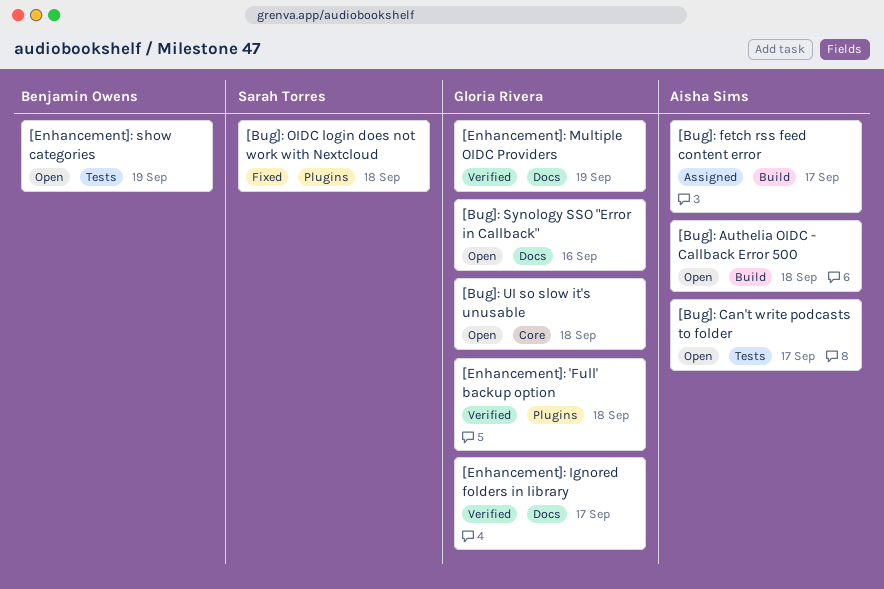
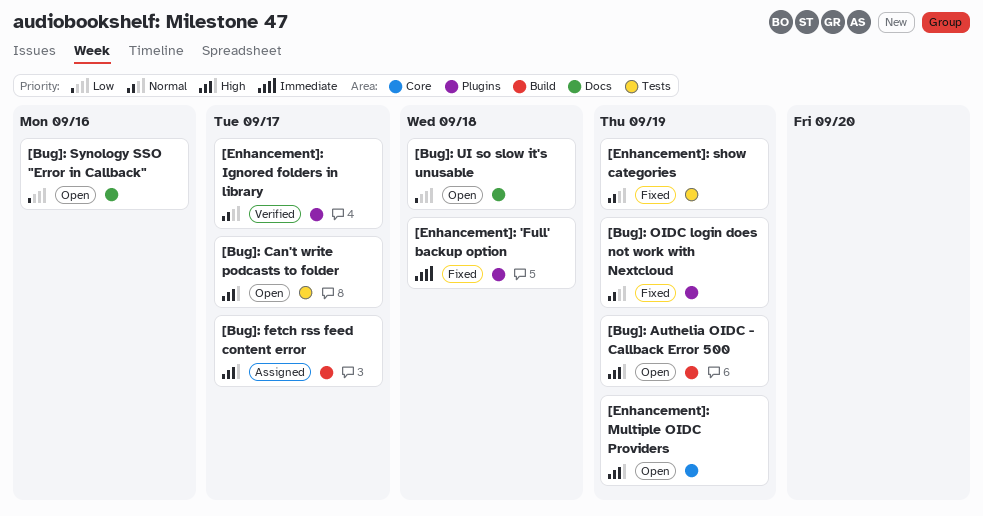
[Bug]: Authelia OIDC - Callback Error 500, due: Sep 18 -> Sep 19
[Bug]: OIDC login does not work with Nextcloud, due: Sep 18 -> Sep 19
[Bug]: UI so slow it's unusable, label: Core -> Docs
[Enhancement]: 'Full' backup option, status: Verified -> Fixed
[Enhancement]: Ignored folders in library, label: Docs -> Plugins
[Enhancement]: Multiple OIDC Providers, status: Verified -> Open
[Enhancement]: Multiple OIDC Providers, label: Docs -> Core
[Enhancement]: show categories, status: Open -> Fixed

